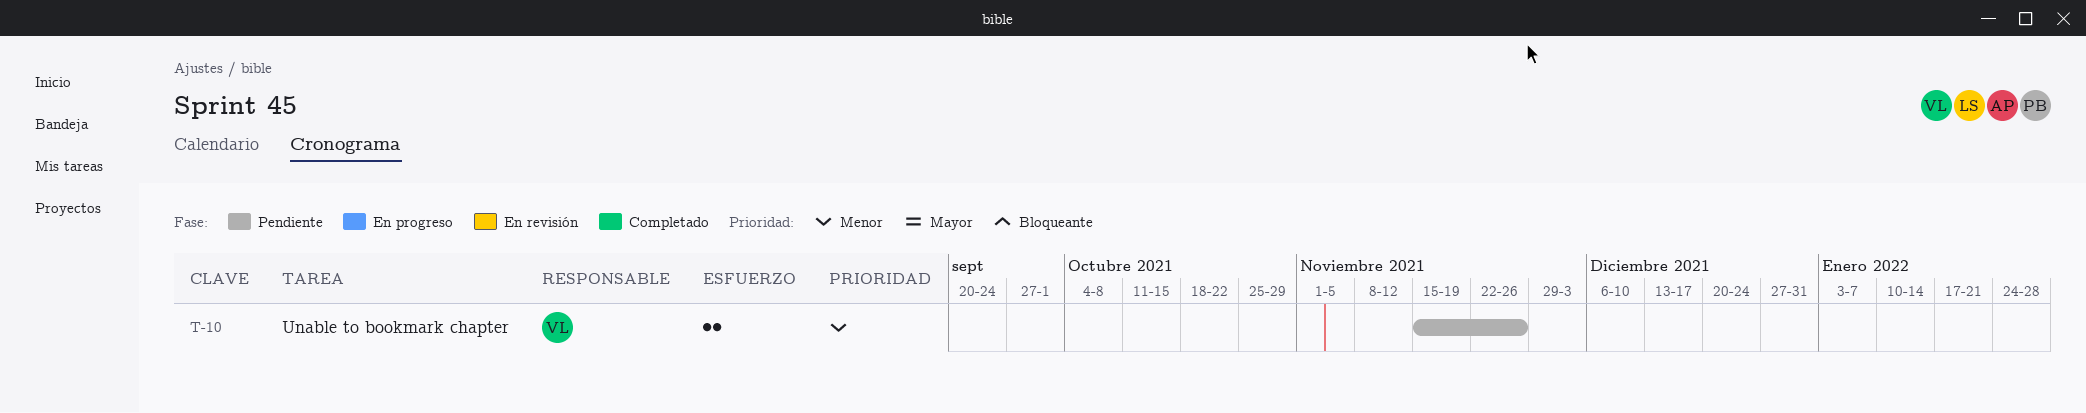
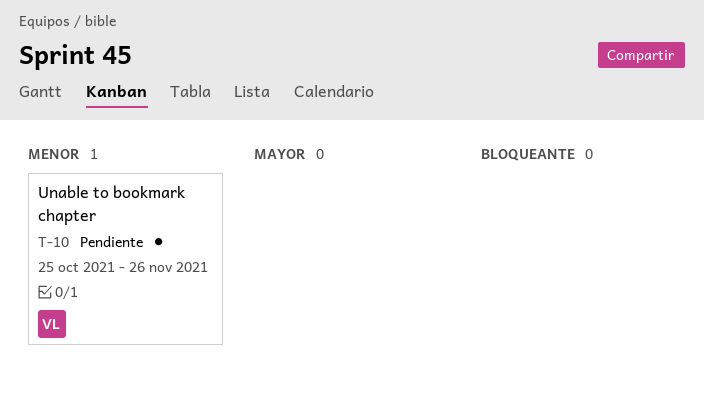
T-10, estimate: 2 -> 1
T-10, start: Nov 15 -> Oct 25

